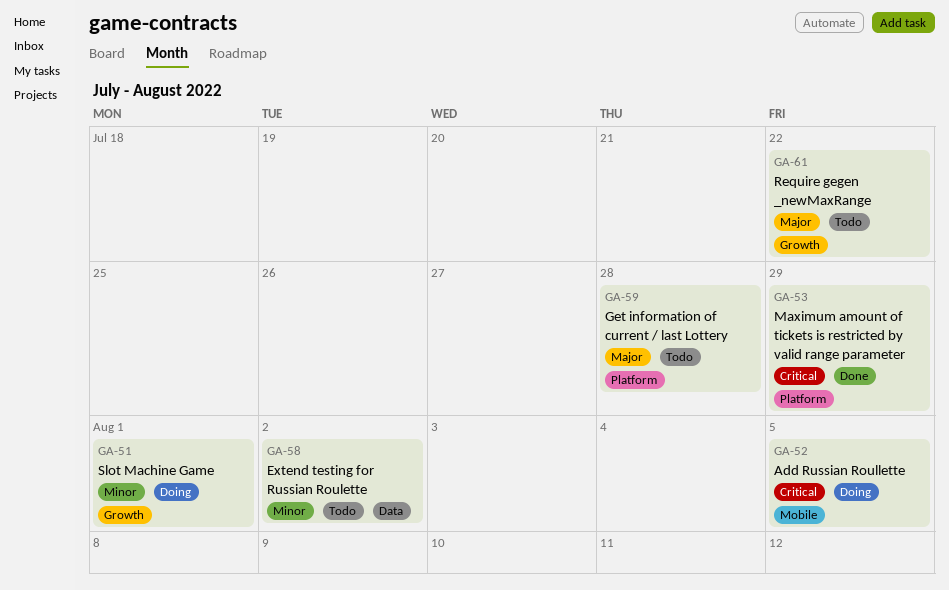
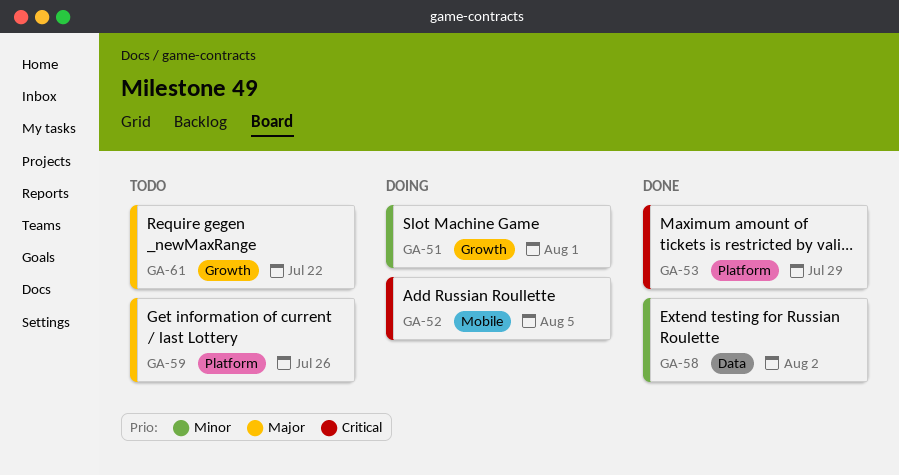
GA-58, status: Todo -> Done
GA-59, due: Jul 28 -> Jul 26

